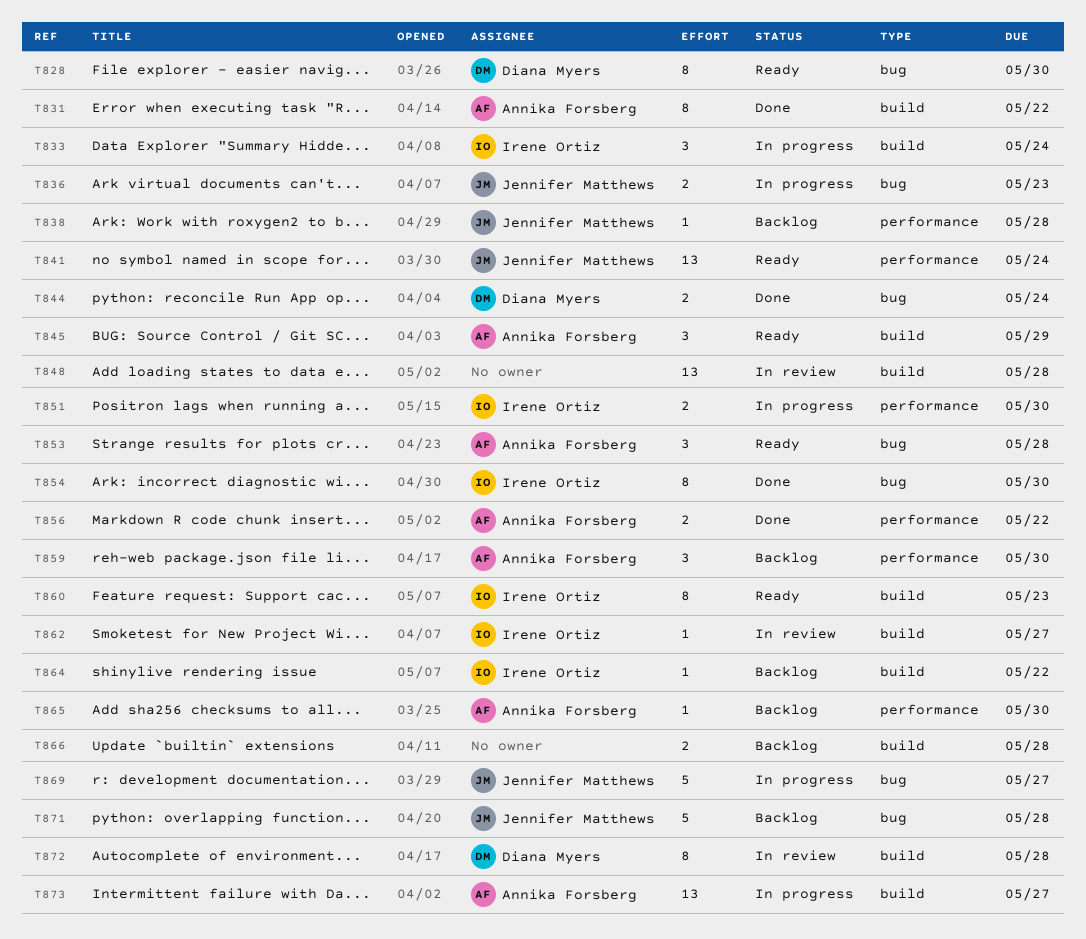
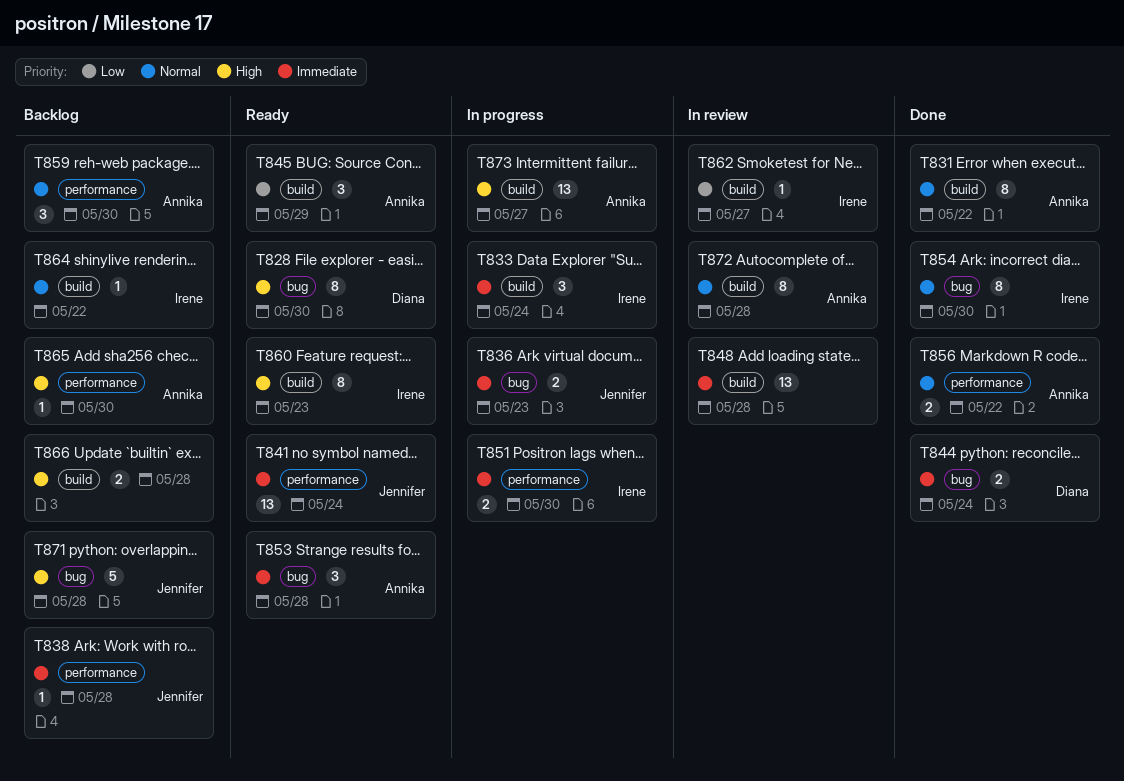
T869: present -> none
T872, owner: Diana Myers -> Annika Forsberg

